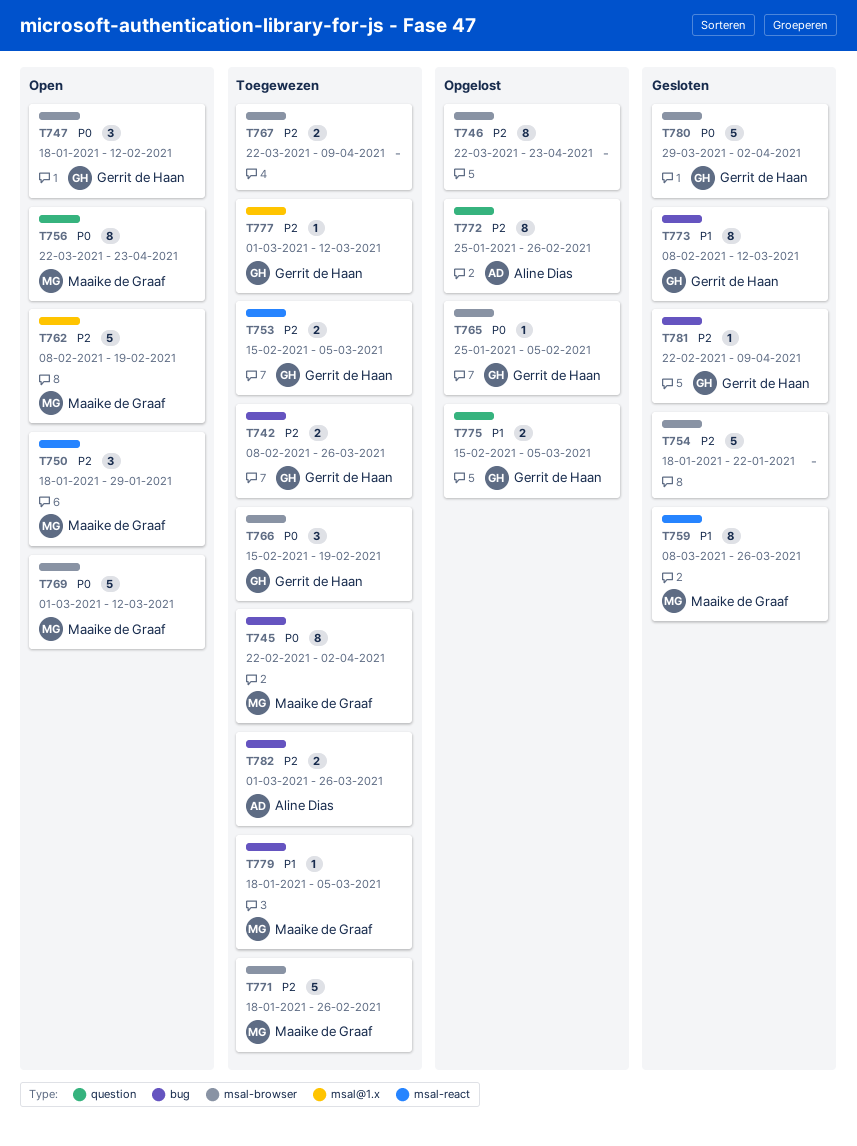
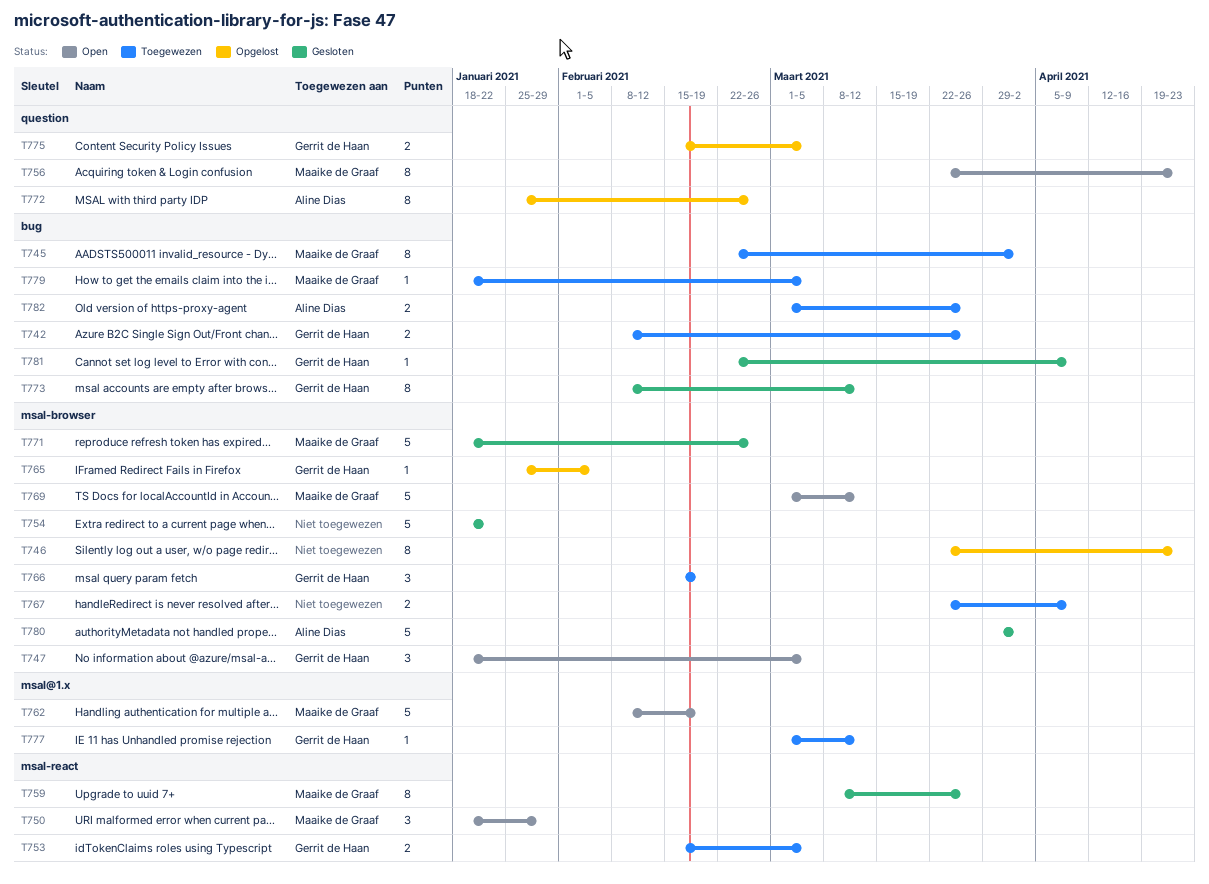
T747, due: Feb 12 -> Mar 5
T771, status: Toegewezen -> Gesloten
T780, owner: Gerrit de Haan -> Aline Dias

